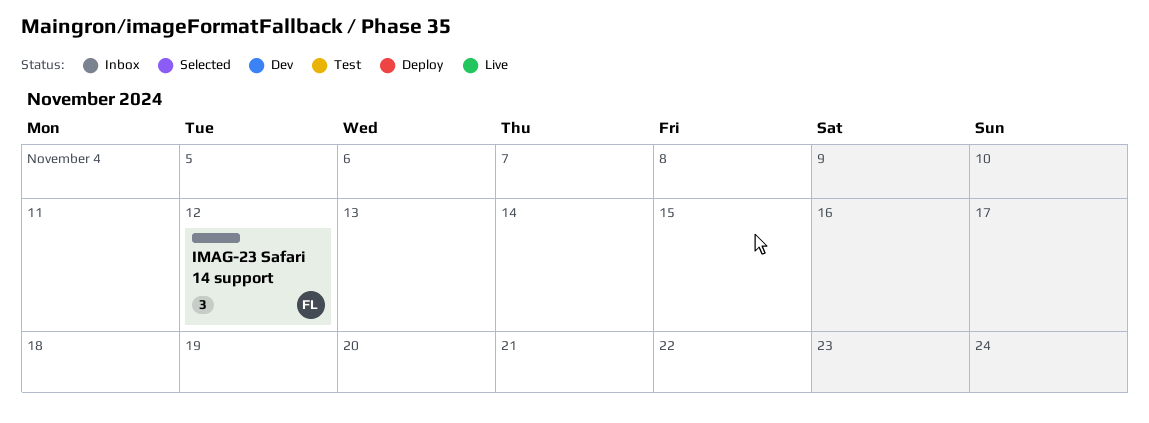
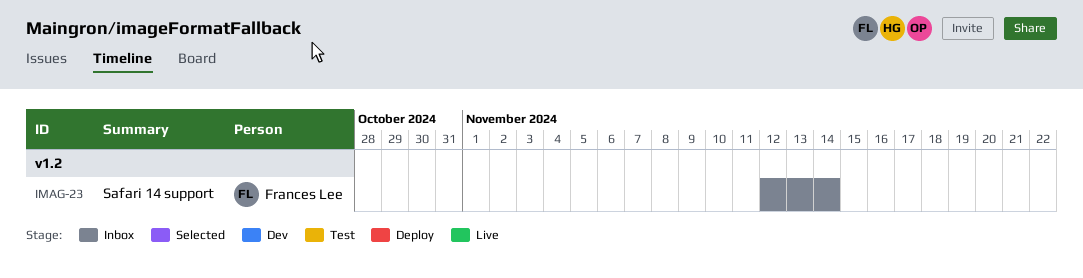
IMAG-23, due: Nov 12 -> Nov 14

